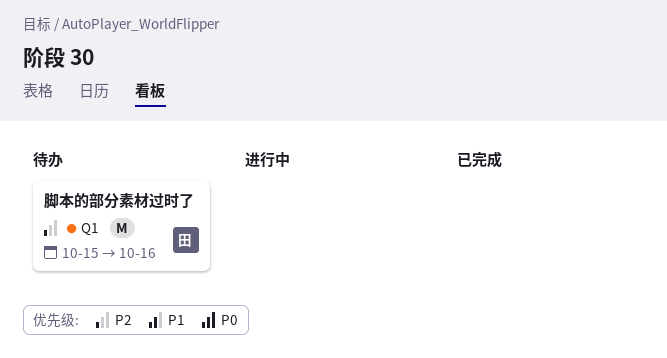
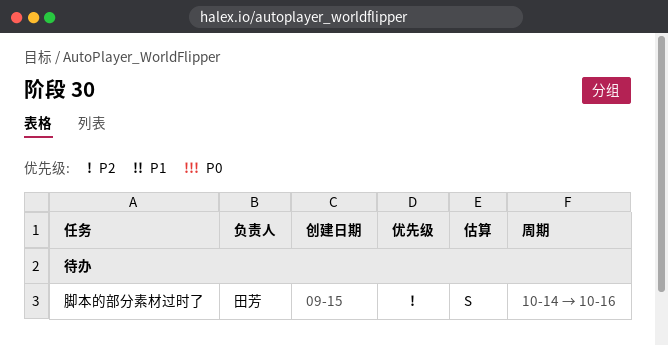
脚本的部分素材过时了, estimate: M -> S
脚本的部分素材过时了, start: Oct 15 -> Oct 14

